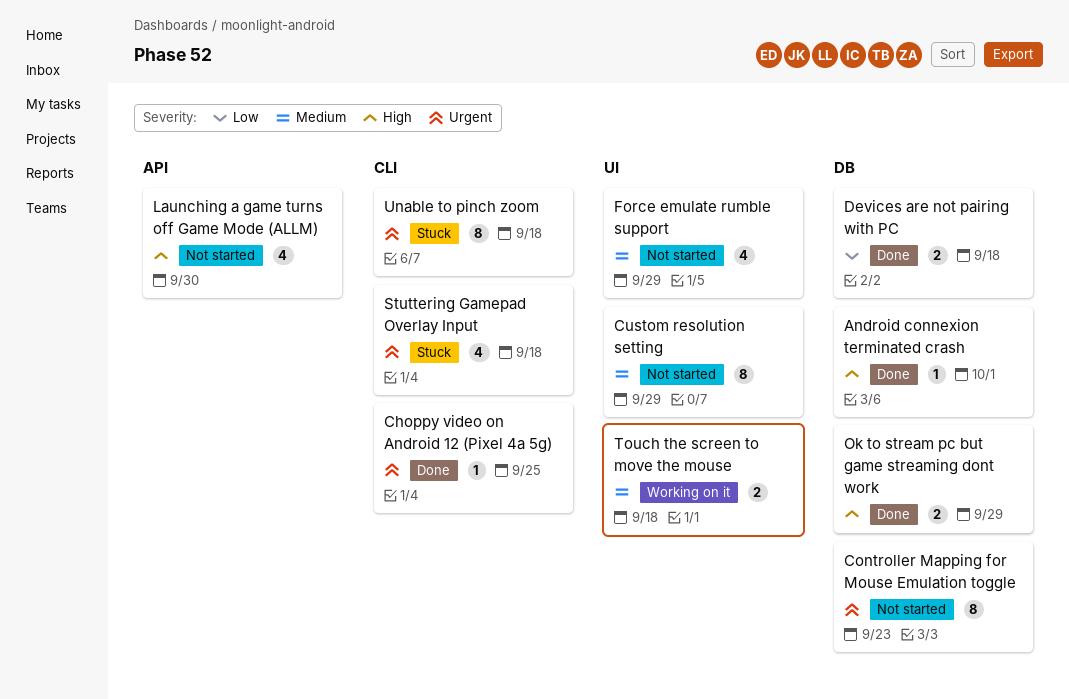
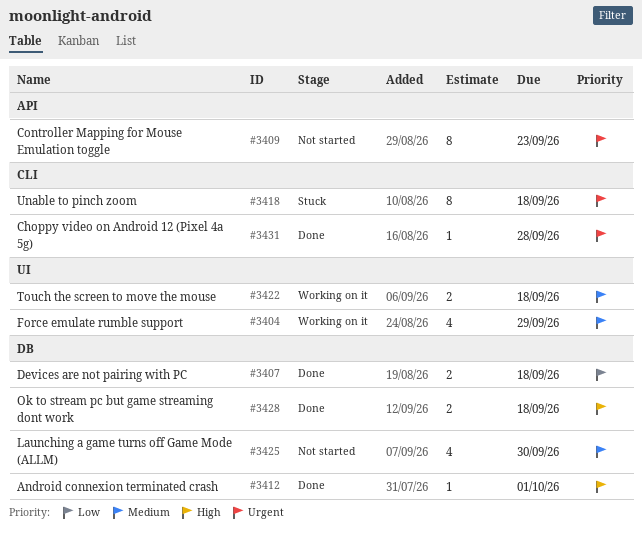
Choppy video on Android 12 (Pixel 4a 5g), due: Sep 25 -> Sep 28
Controller Mapping for Mouse Emulation toggle, label: DB -> API
Custom resolution setting: present -> none
Force emulate rumble support, status: Not started -> Working on it
Launching a game turns off Game Mode (ALLM), priority: High -> Medium
Launching a game turns off Game Mode (ALLM), label: API -> DB
Ok to stream pc but game streaming dont work, due: Sep 29 -> Sep 18
Stuttering Gamepad Overlay Input: present -> none

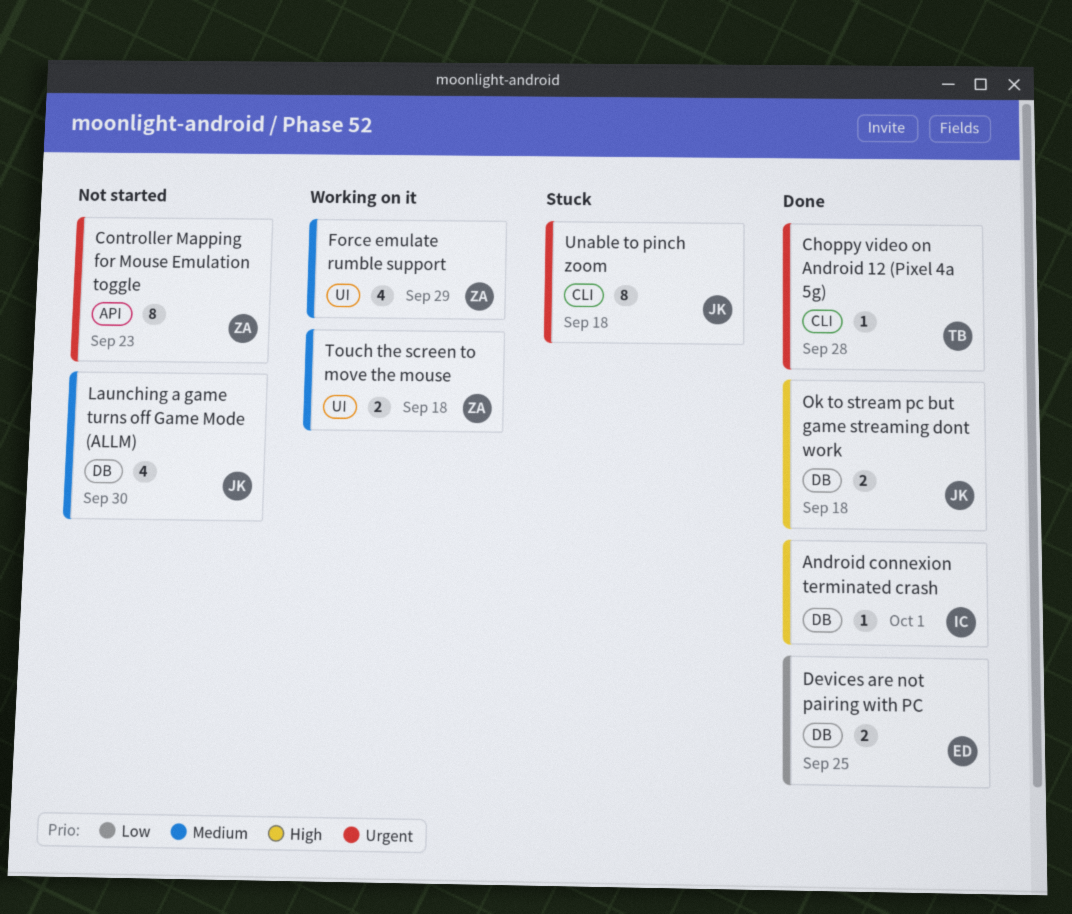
Devices are not pairing with PC, due: Sep 18 -> Sep 25

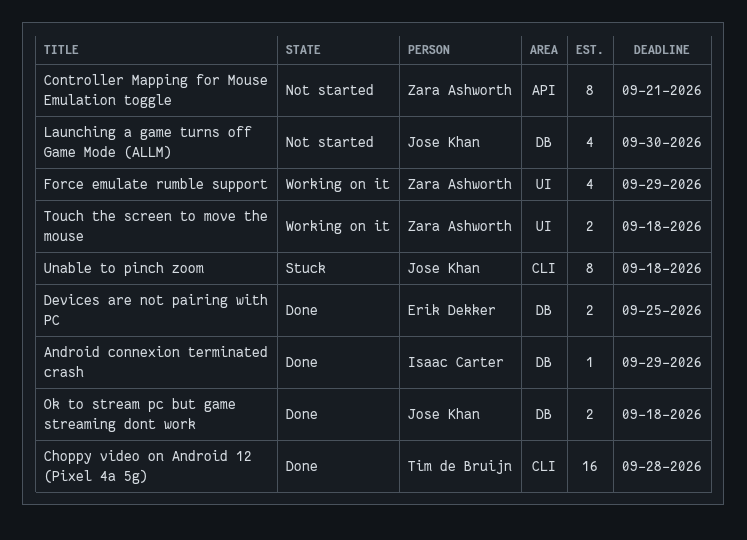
Android connexion terminated crash, due: Oct 1 -> Sep 29
Choppy video on Android 12 (Pixel 4a 5g), estimate: 1 -> 16
Controller Mapping for Mouse Emulation toggle, due: Sep 23 -> Sep 21

